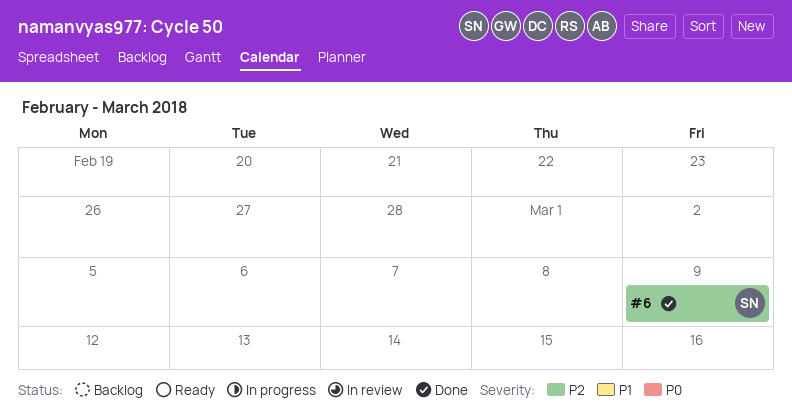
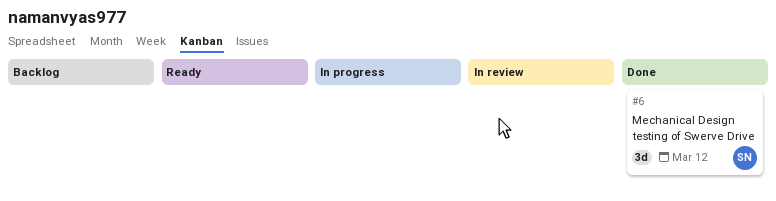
#6, due: Mar 9 -> Mar 12

